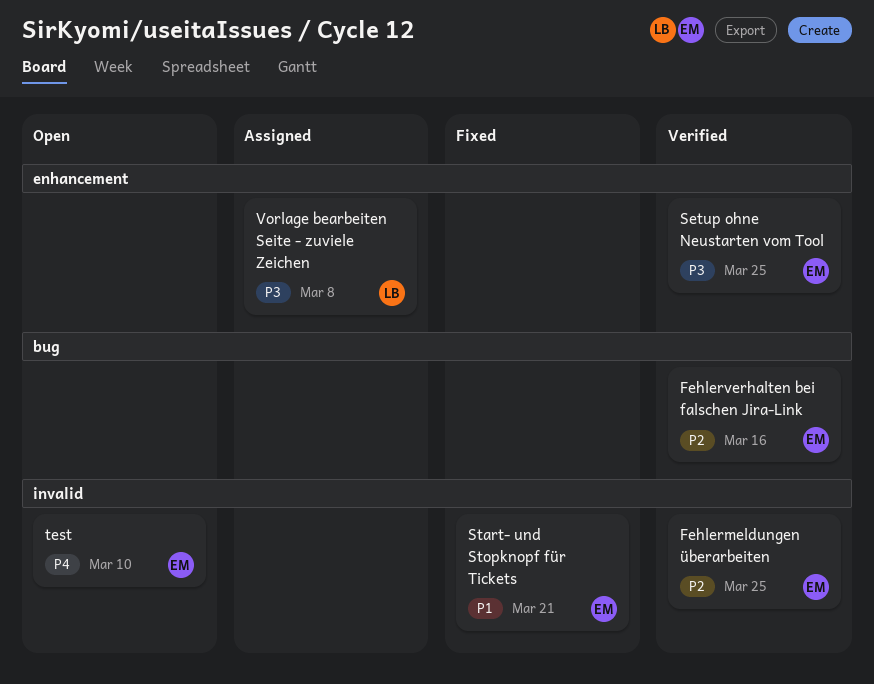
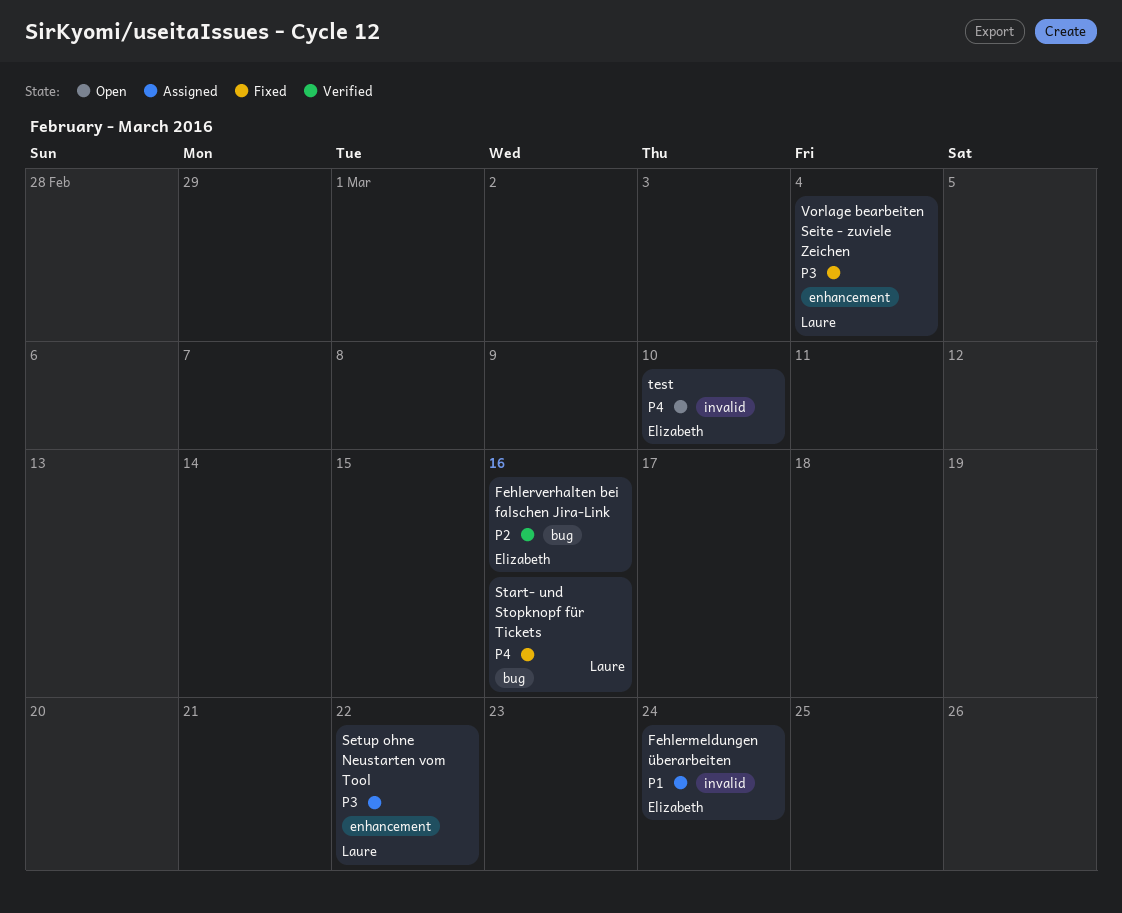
Fehlermeldungen überarbeiten, status: Verified -> Assigned
Fehlermeldungen überarbeiten, priority: P2 -> P1
Fehlermeldungen überarbeiten, due: Mar 25 -> Mar 24
Setup ohne Neustarten vom Tool, status: Verified -> Assigned
Setup ohne Neustarten vom Tool, owner: Elizabeth -> Laure
Setup ohne Neustarten vom Tool, due: Mar 25 -> Mar 22
Start- und Stopknopf für Tickets, owner: Elizabeth -> Laure
Start- und Stopknopf für Tickets, priority: P1 -> P4
Start- und Stopknopf für Tickets, label: invalid -> bug
Start- und Stopknopf für Tickets, due: Mar 21 -> Mar 16
Vorlage bearbeiten Seite - zuviele Zeichen, status: Assigned -> Fixed
Vorlage bearbeiten Seite - zuviele Zeichen, due: Mar 8 -> Mar 4

